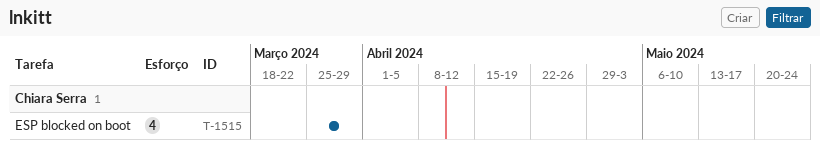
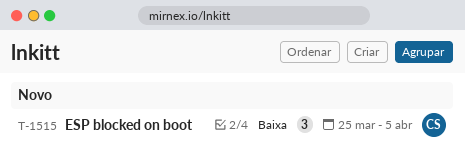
T-1515, estimate: 4 -> 3
T-1515, due: Mar 29 -> Apr 5

